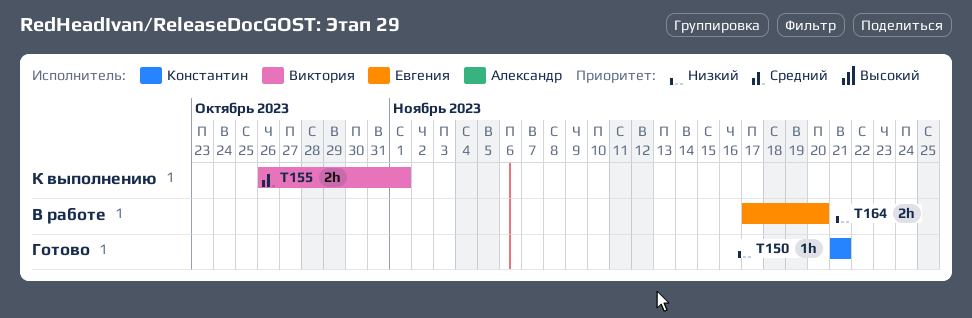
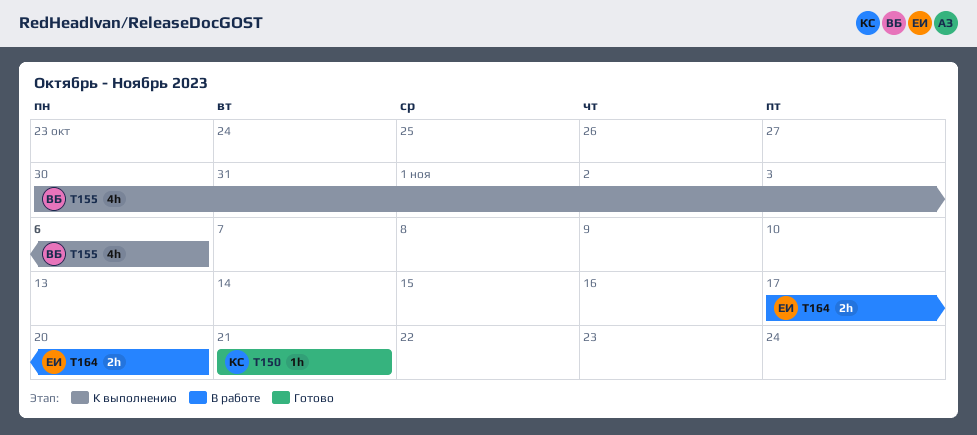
T155, estimate: 2h -> 4h
T155, start: Oct 26 -> Oct 30
T155, due: Nov 1 -> Nov 6

